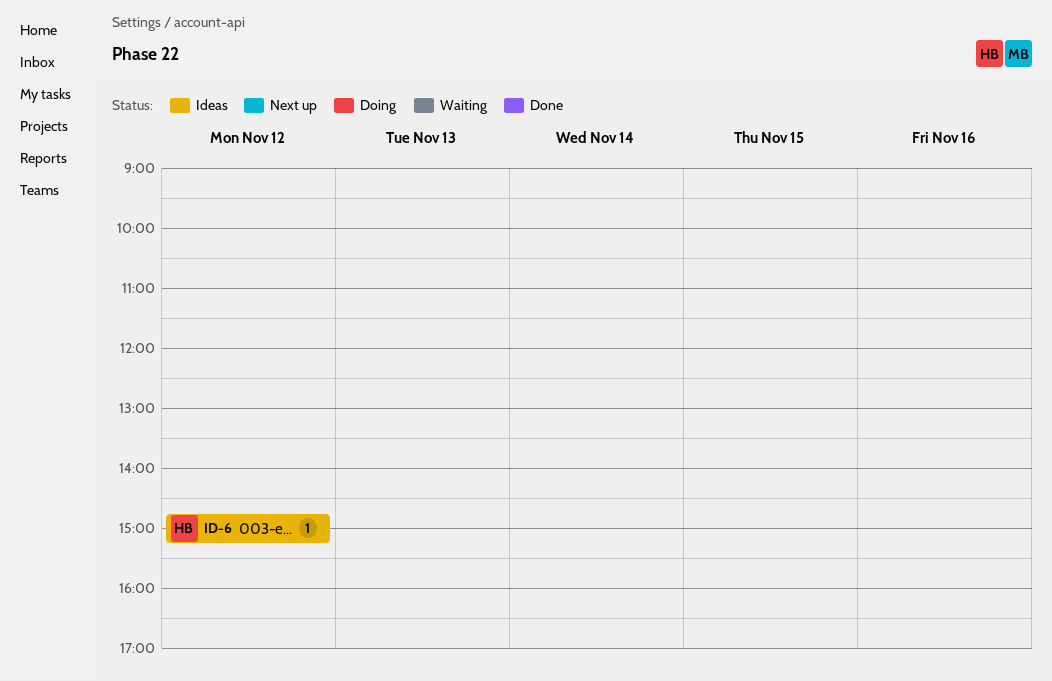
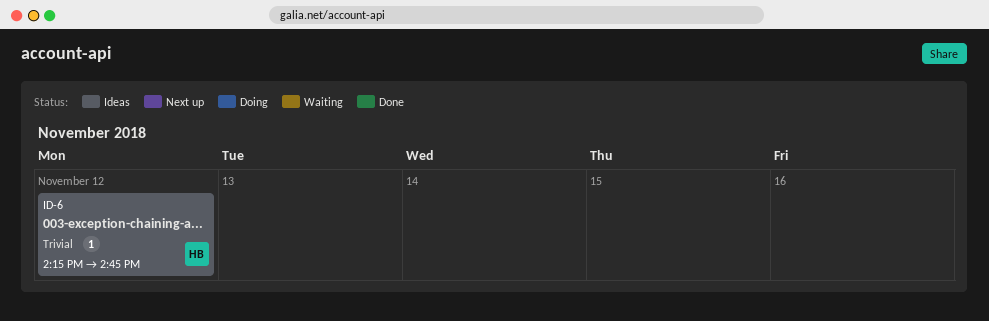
ID-6, begins: 14:45 -> 14:15
ID-6, ends: 15:15 -> 14:45

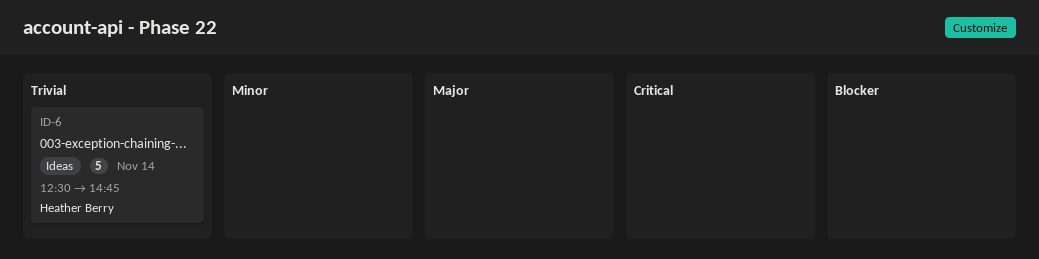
ID-6, estimate: 1 -> 5
ID-6, day: Nov 12 -> Nov 14
ID-6, begins: 14:15 -> 12:30

